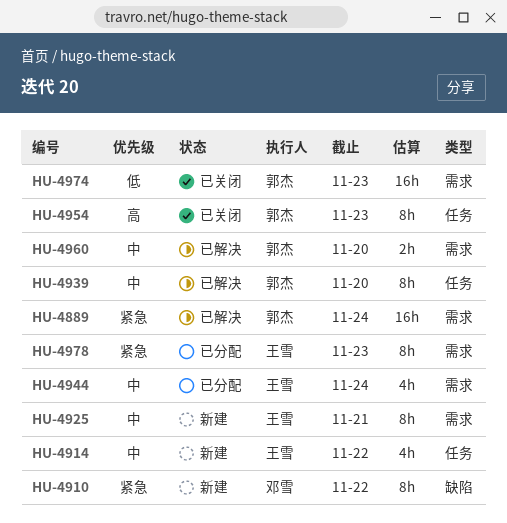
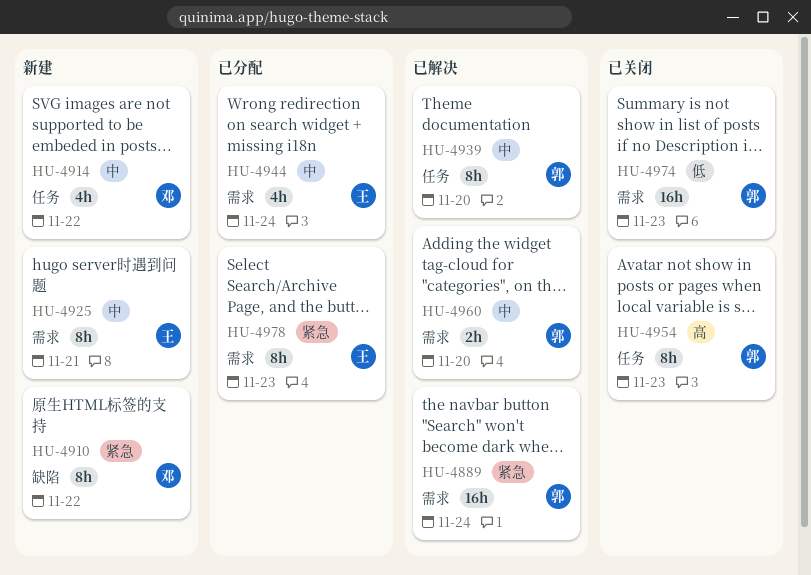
HU-4914, owner: 王雪 -> 邓雪

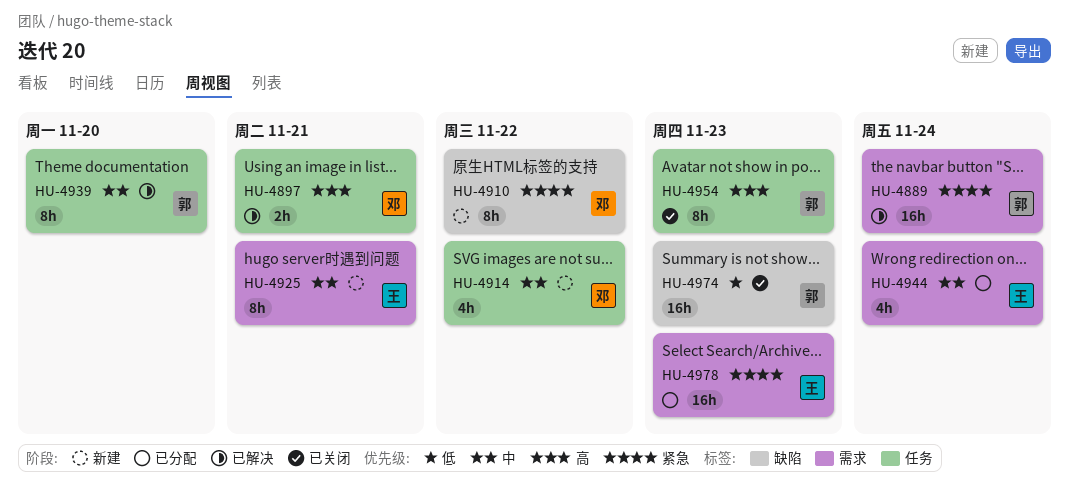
HU-4897: none -> present
HU-4960: present -> none
HU-4974, label: 需求 -> 缺陷
HU-4978, estimate: 8h -> 16h

